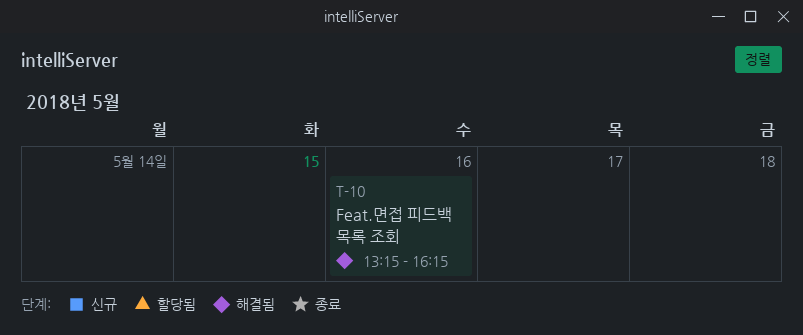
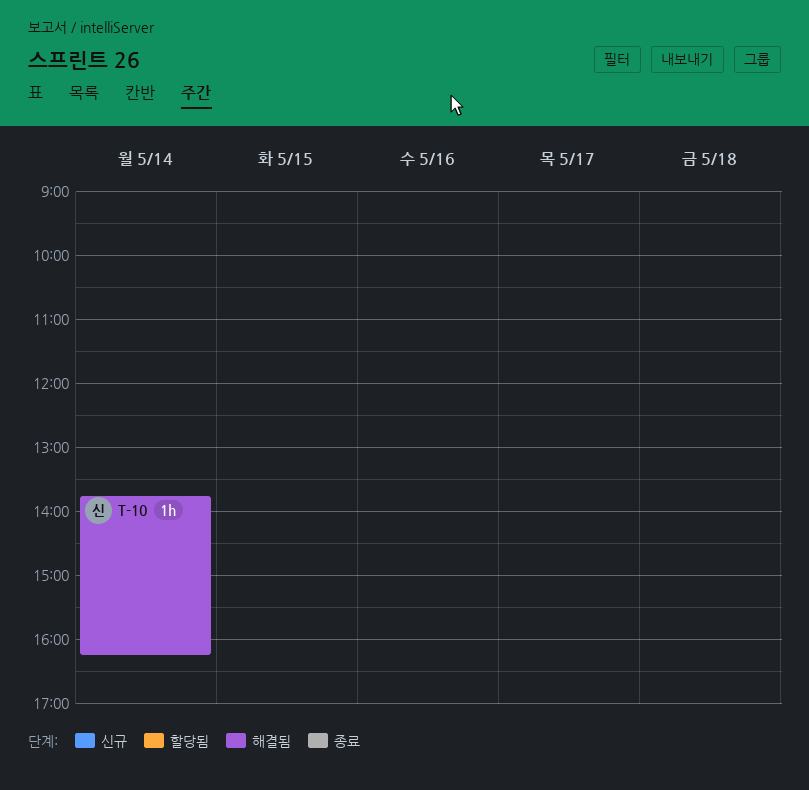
T-10, day: May 16 -> May 14
T-10, begins: 13:15 -> 13:45

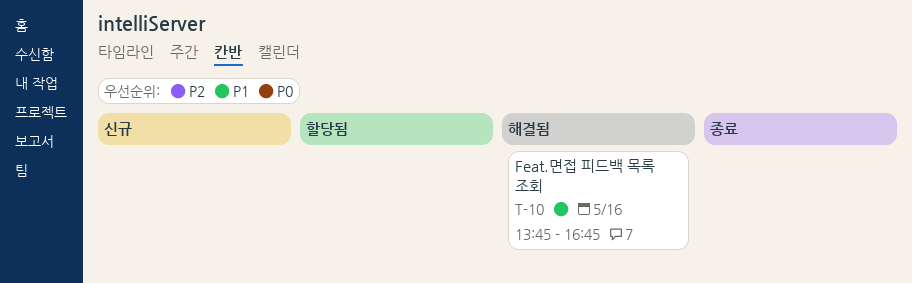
T-10, day: May 14 -> May 16
T-10, ends: 16:15 -> 16:45

